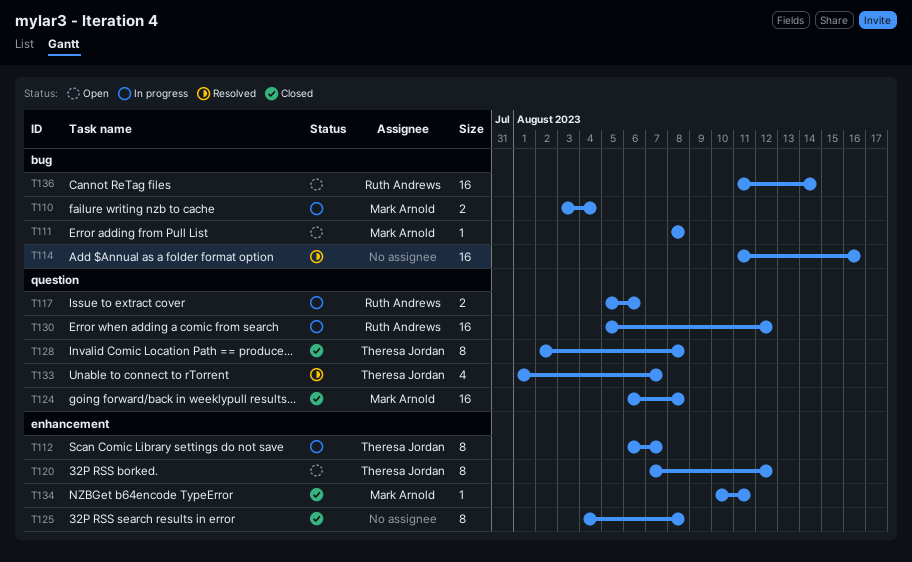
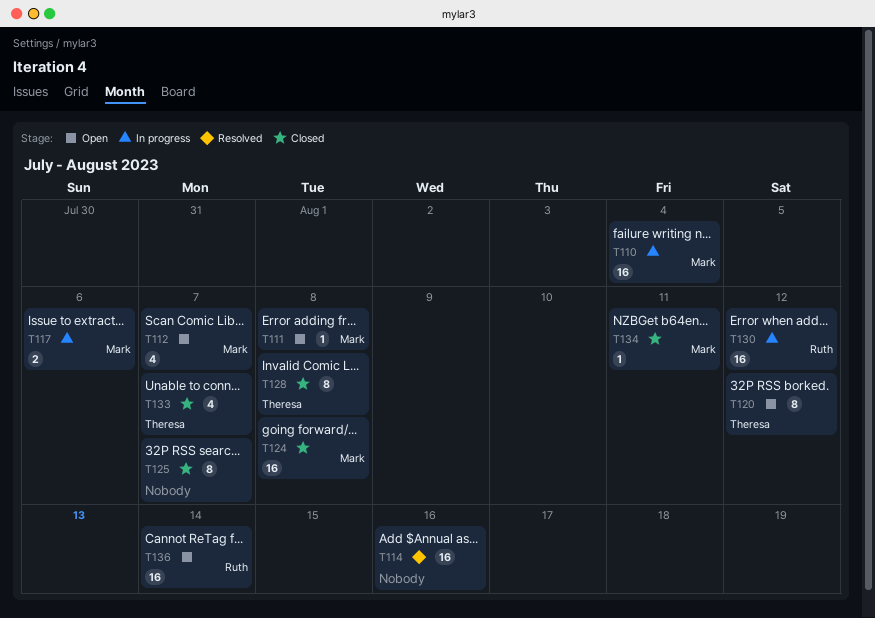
T110, estimate: 2 -> 16
T112, status: In progress -> Open
T112, owner: Theresa Jordan -> Mark Arnold
T112, estimate: 8 -> 4
T117, owner: Ruth Andrews -> Mark Arnold
T125, due: Aug 8 -> Aug 7
T133, status: Resolved -> Closed

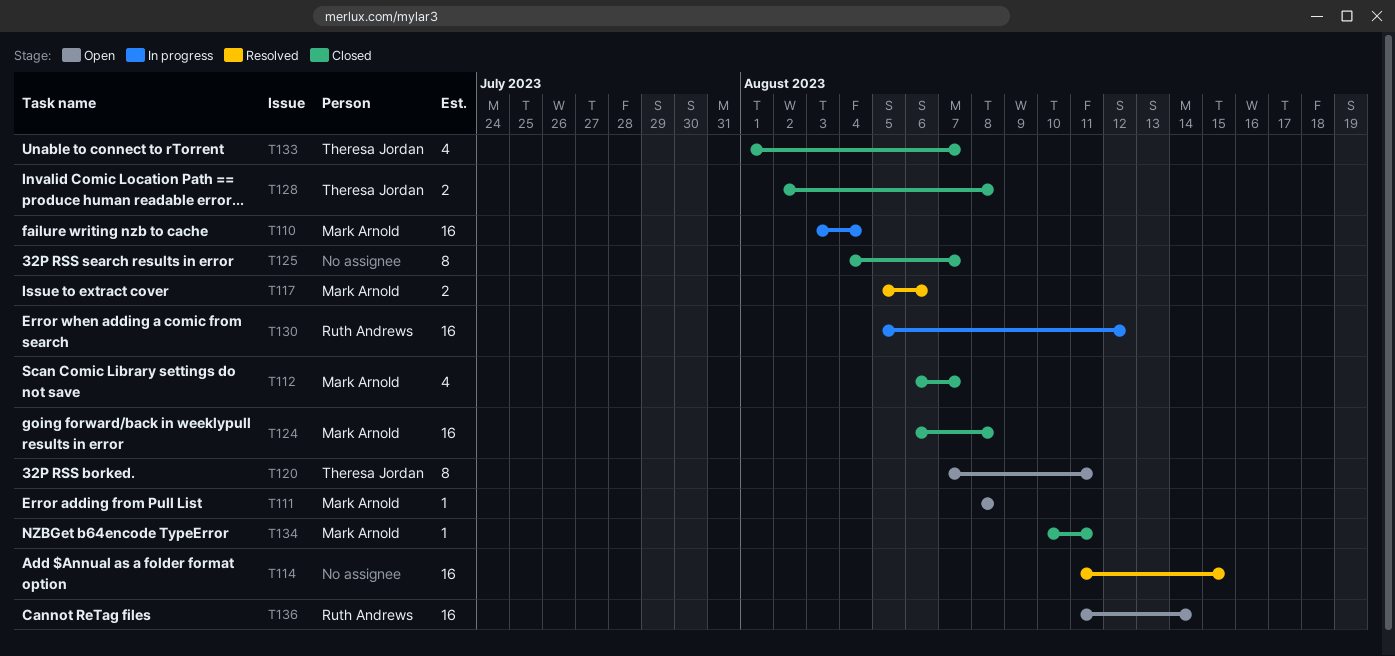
T112, status: Open -> Closed
T114, due: Aug 16 -> Aug 15
T117, status: In progress -> Resolved
T120, due: Aug 12 -> Aug 11
T128, estimate: 8 -> 2

